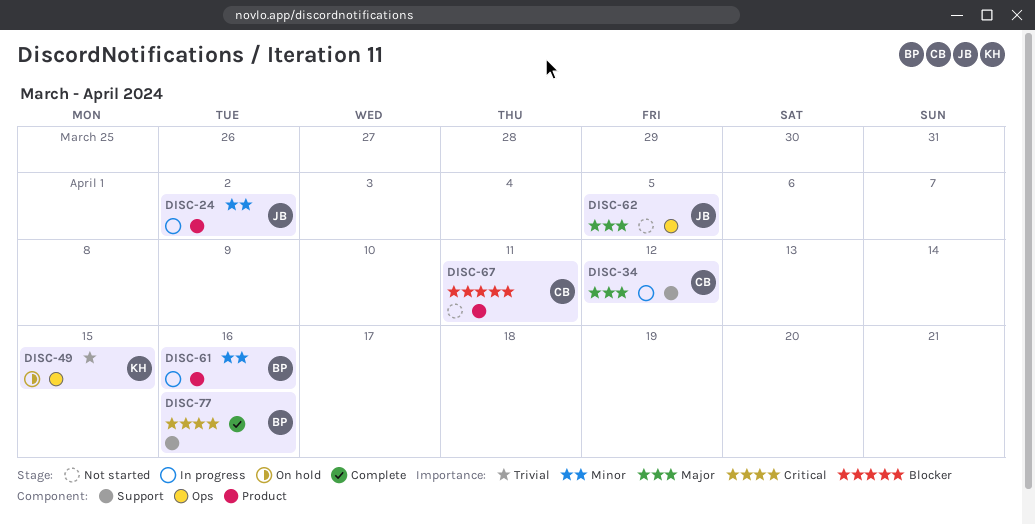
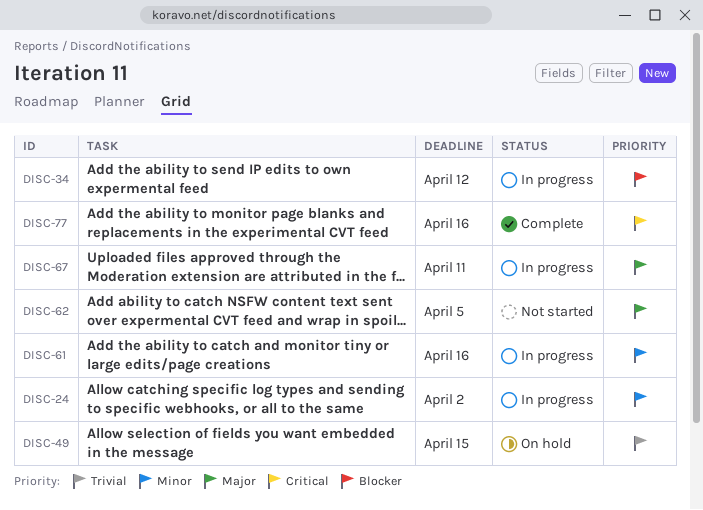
DISC-34, priority: Major -> Blocker
DISC-67, status: Not started -> In progress
DISC-67, priority: Blocker -> Major

